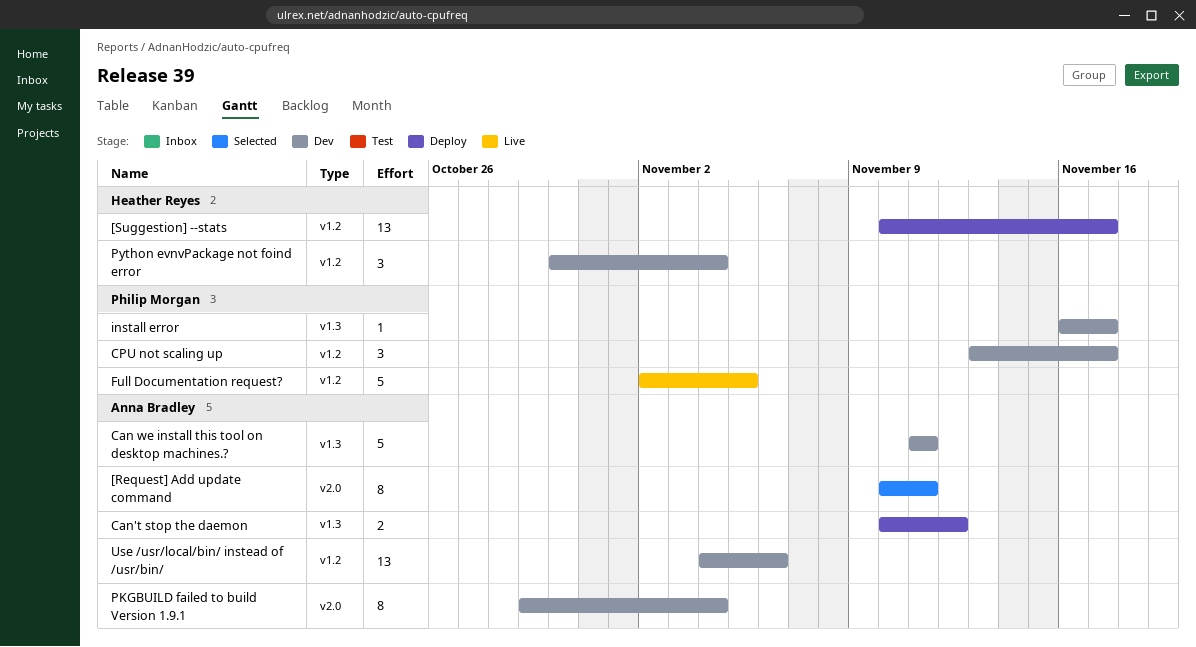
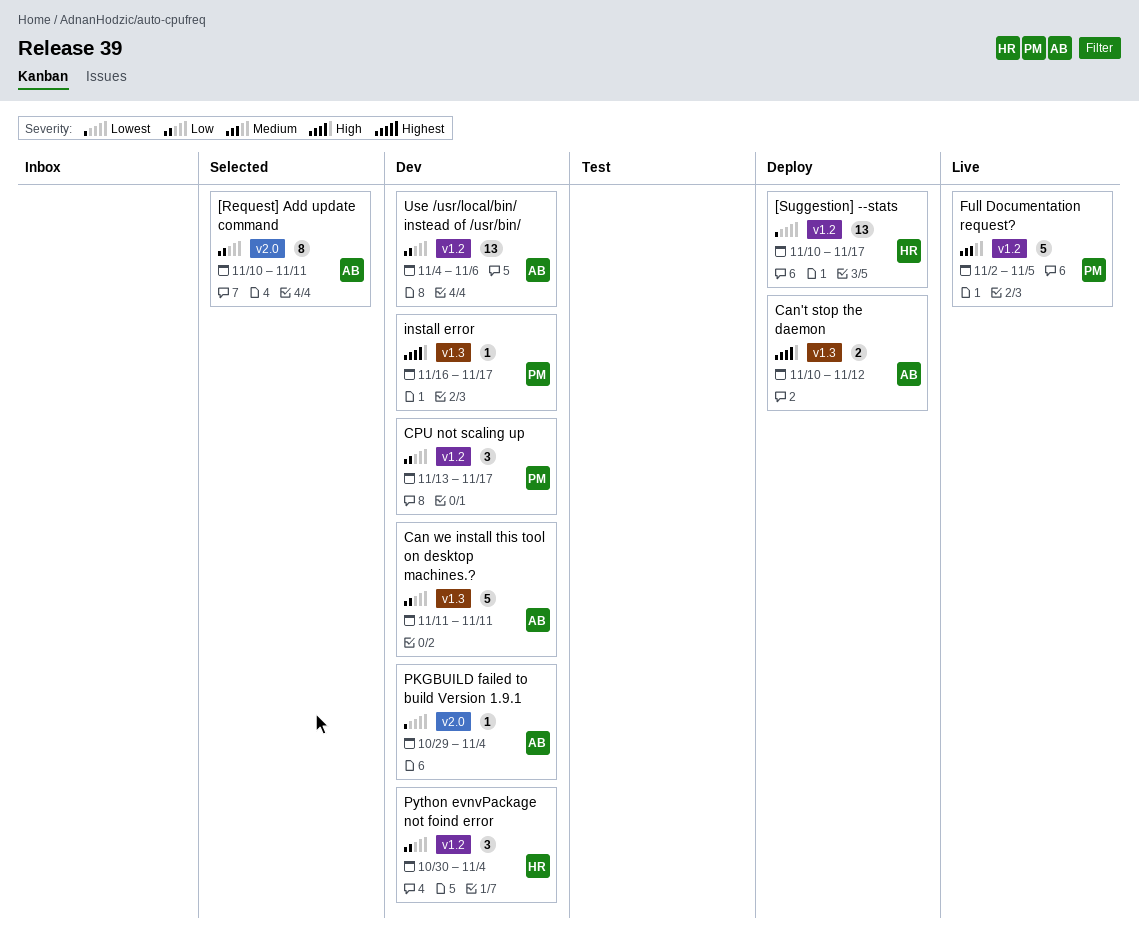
PKGBUILD failed to build Version 1.9.1, estimate: 8 -> 1

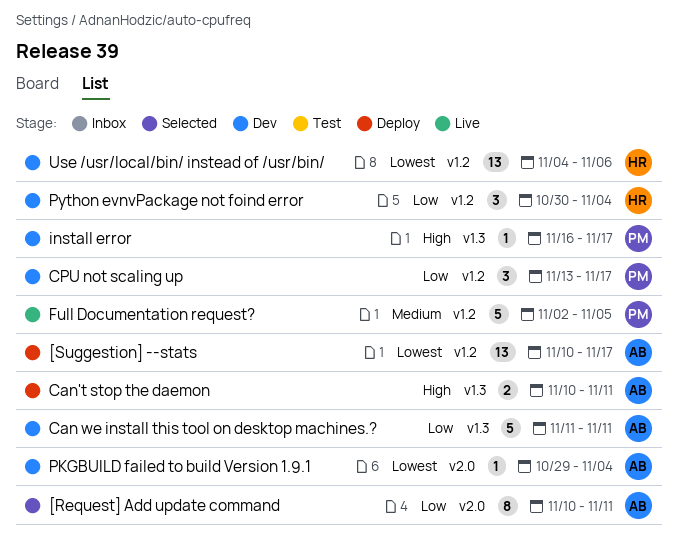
[Suggestion] --stats, owner: HR -> AB
Can't stop the daemon, due: Nov 12 -> Nov 11
Use /usr/local/bin/ instead of /usr/bin/, owner: AB -> HR
Use /usr/local/bin/ instead of /usr/bin/, priority: Low -> Lowest

